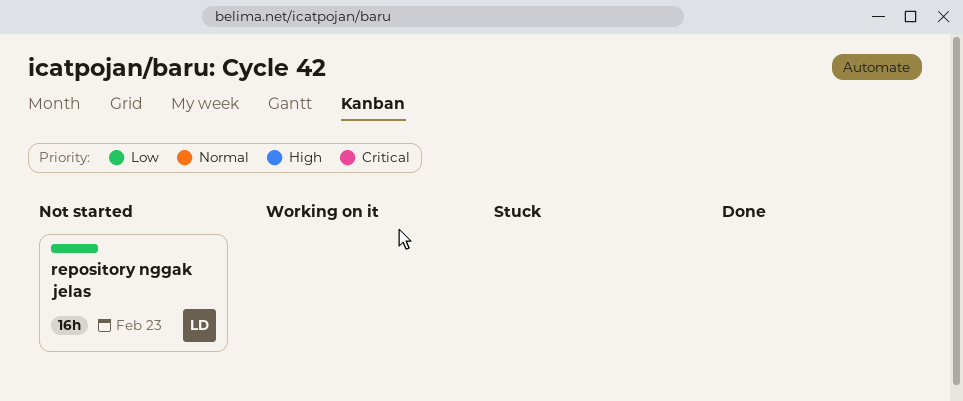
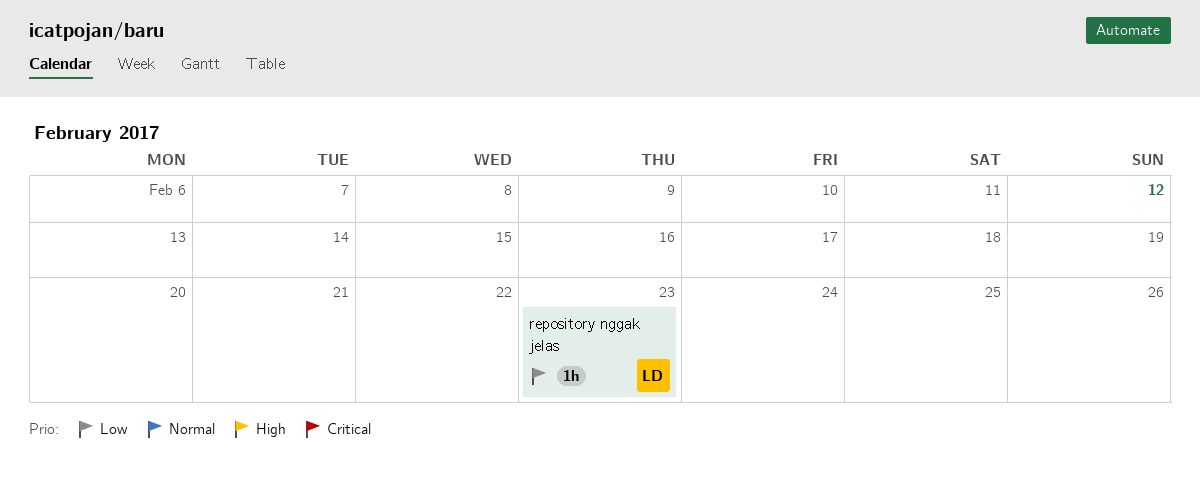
repository nggak jelas, estimate: 16h -> 1h

